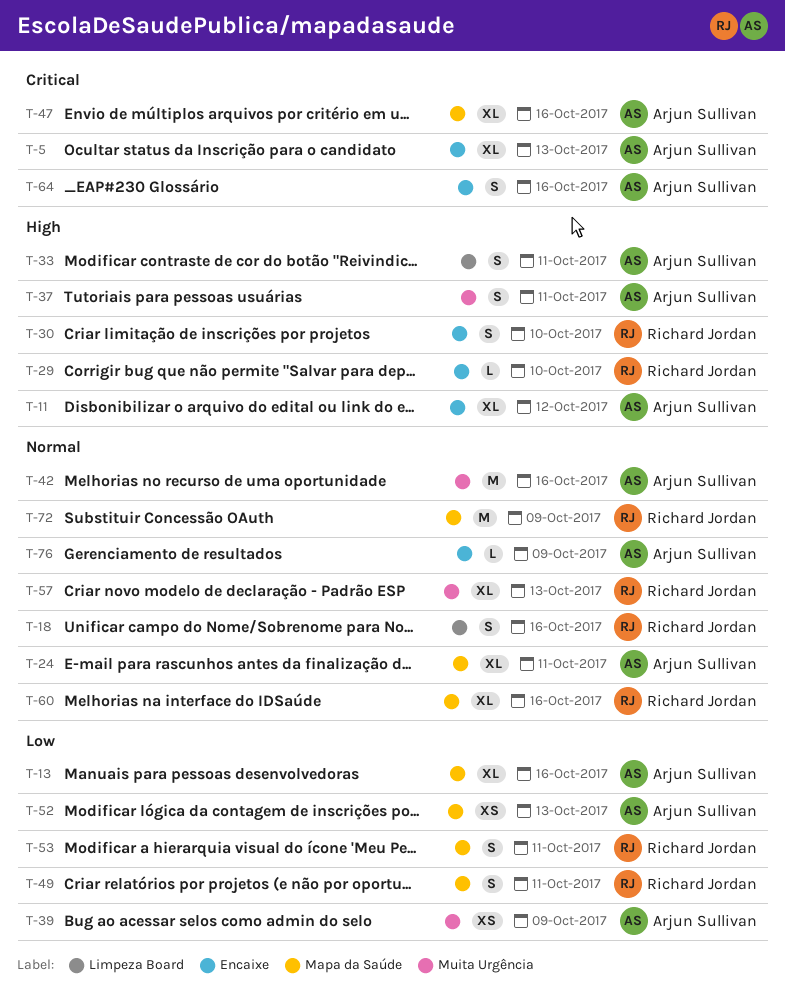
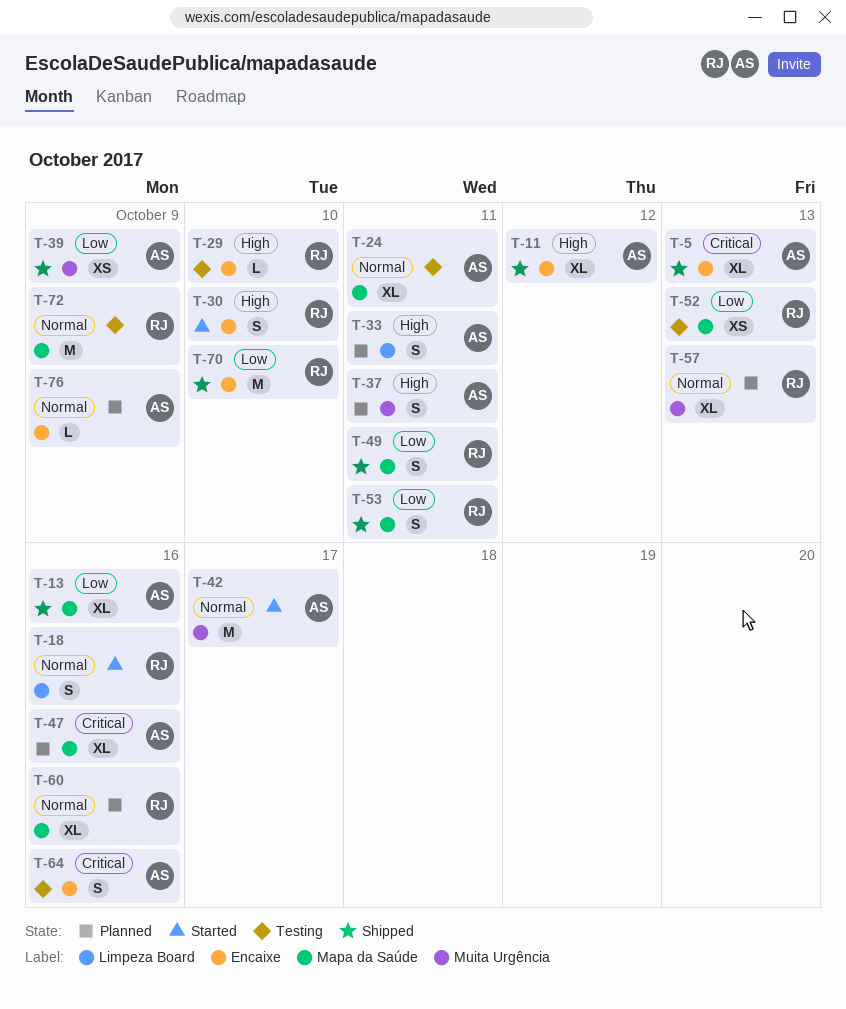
T-42, due: Oct 16 -> Oct 17
T-52, owner: Arjun Sullivan -> Richard Jordan
T-70: none -> present

